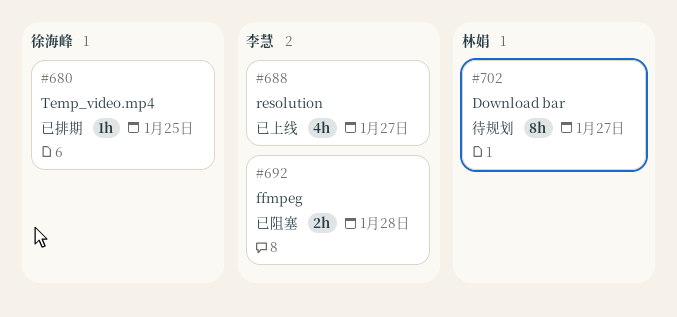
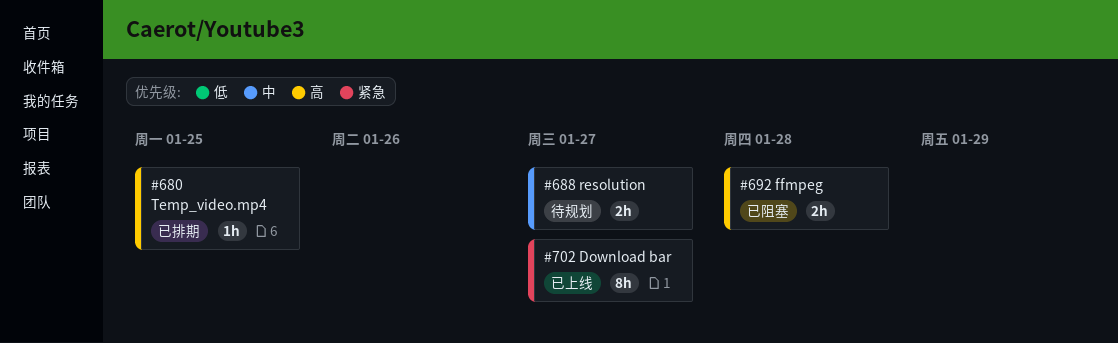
#688, status: 已上线 -> 待规划
#688, estimate: 4h -> 2h
#702, status: 待规划 -> 已上线

